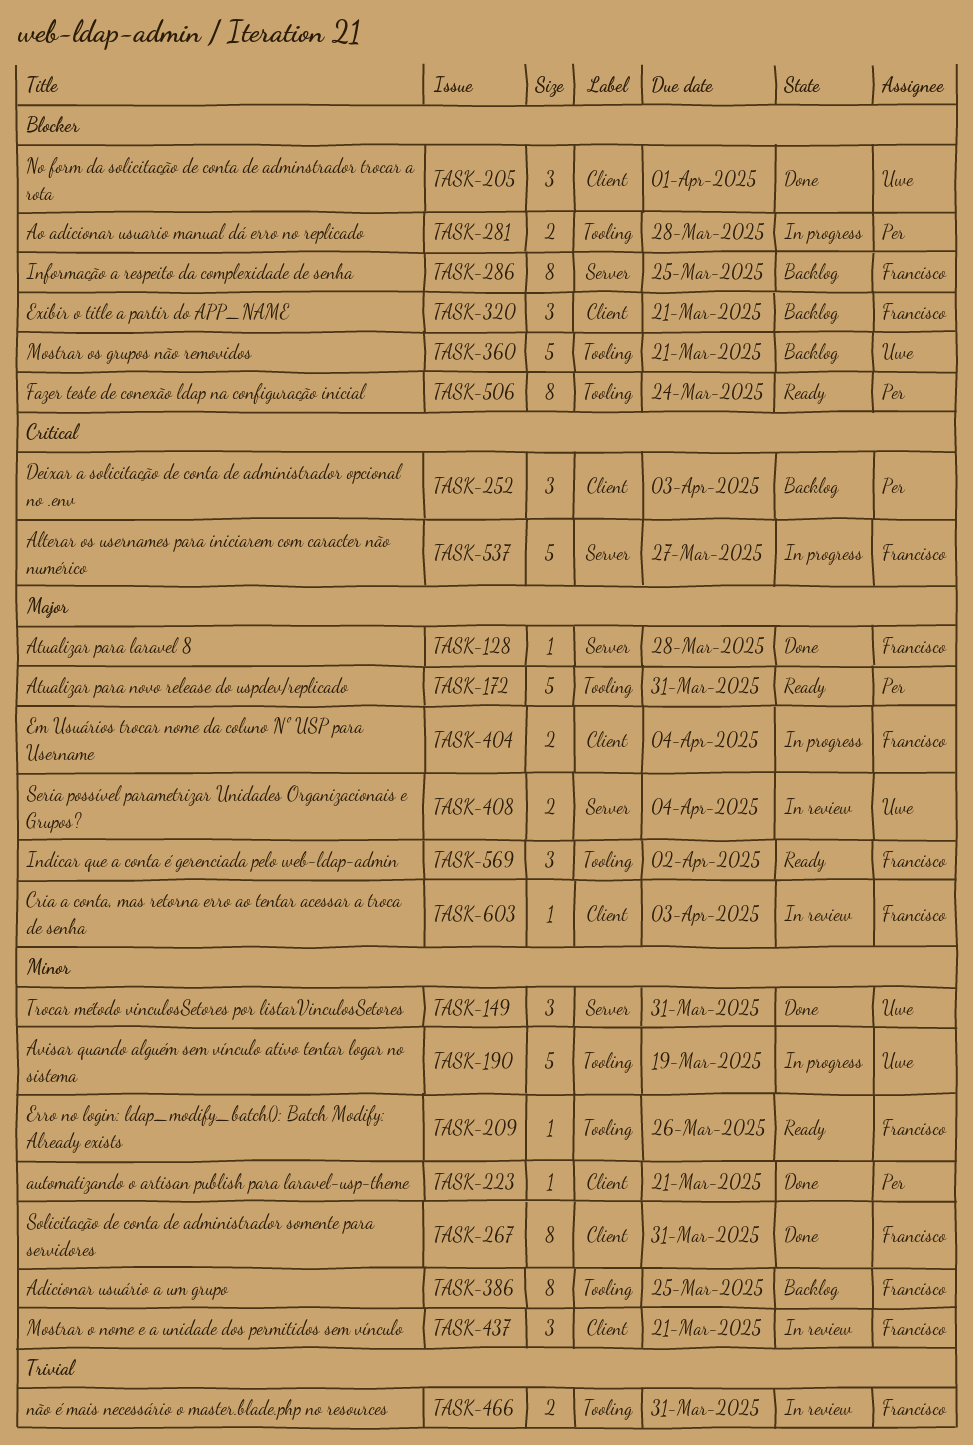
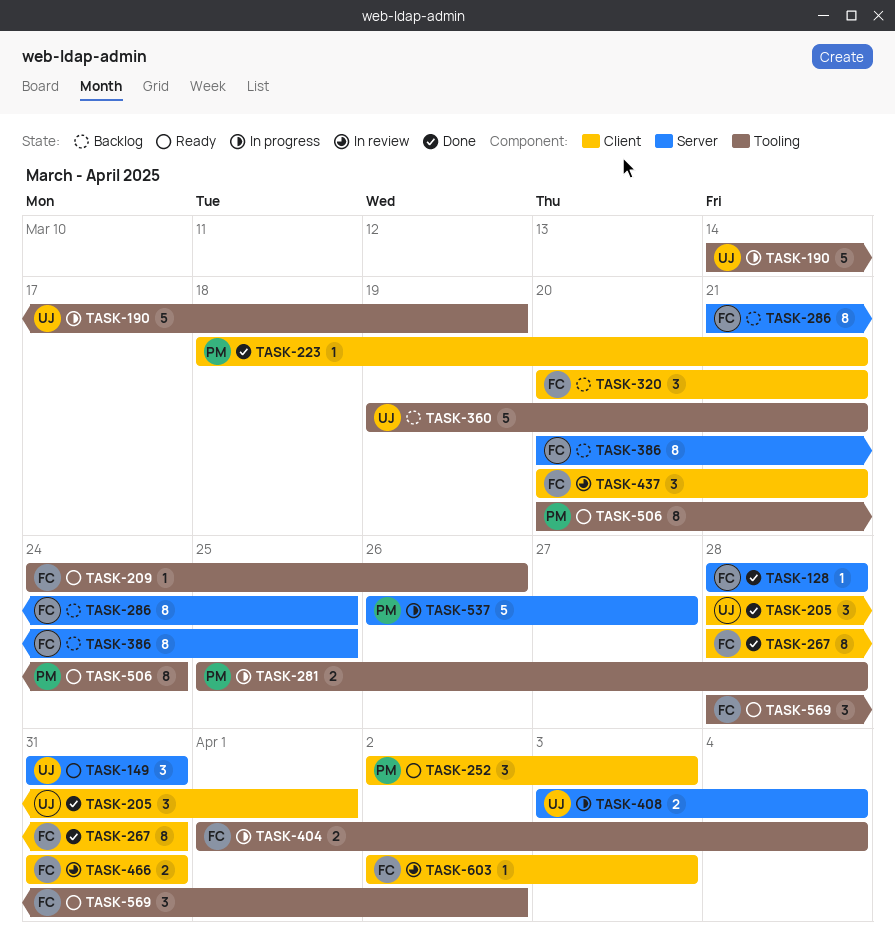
TASK-149, status: Done -> Ready
TASK-172: present -> none
TASK-252, status: Backlog -> Ready
TASK-386, label: Tooling -> Server
TASK-404, label: Client -> Tooling
TASK-408, status: In review -> In progress
TASK-466, label: Tooling -> Client
TASK-537, owner: Francisco -> Per

